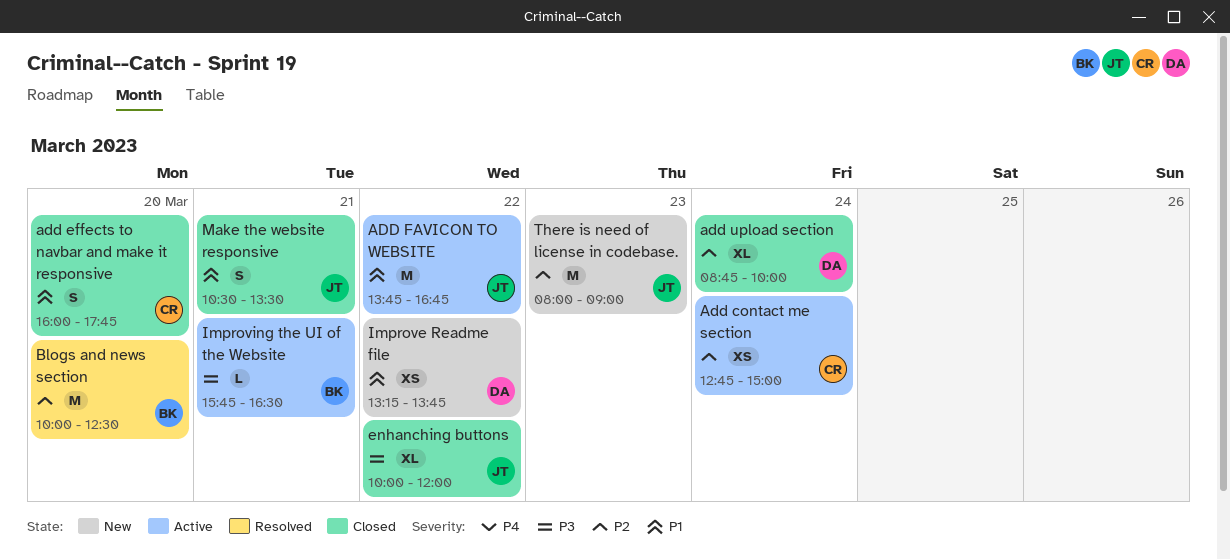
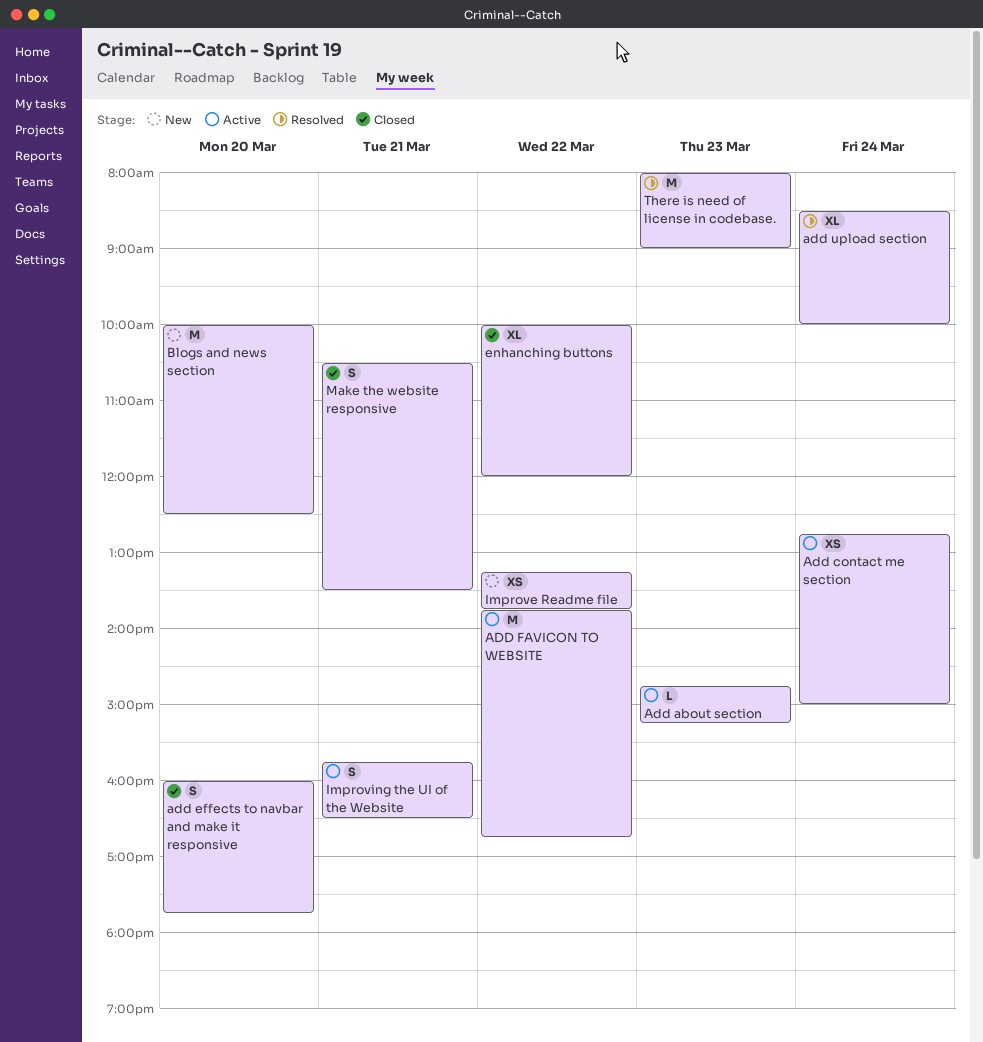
Add about section: none -> present
add upload section, status: Closed -> Resolved
add upload section, begins: 08:45 -> 08:30
Blogs and news section, status: Resolved -> New
Improving the UI of the Website, estimate: L -> S
There is need of license in codebase., status: New -> Resolved

